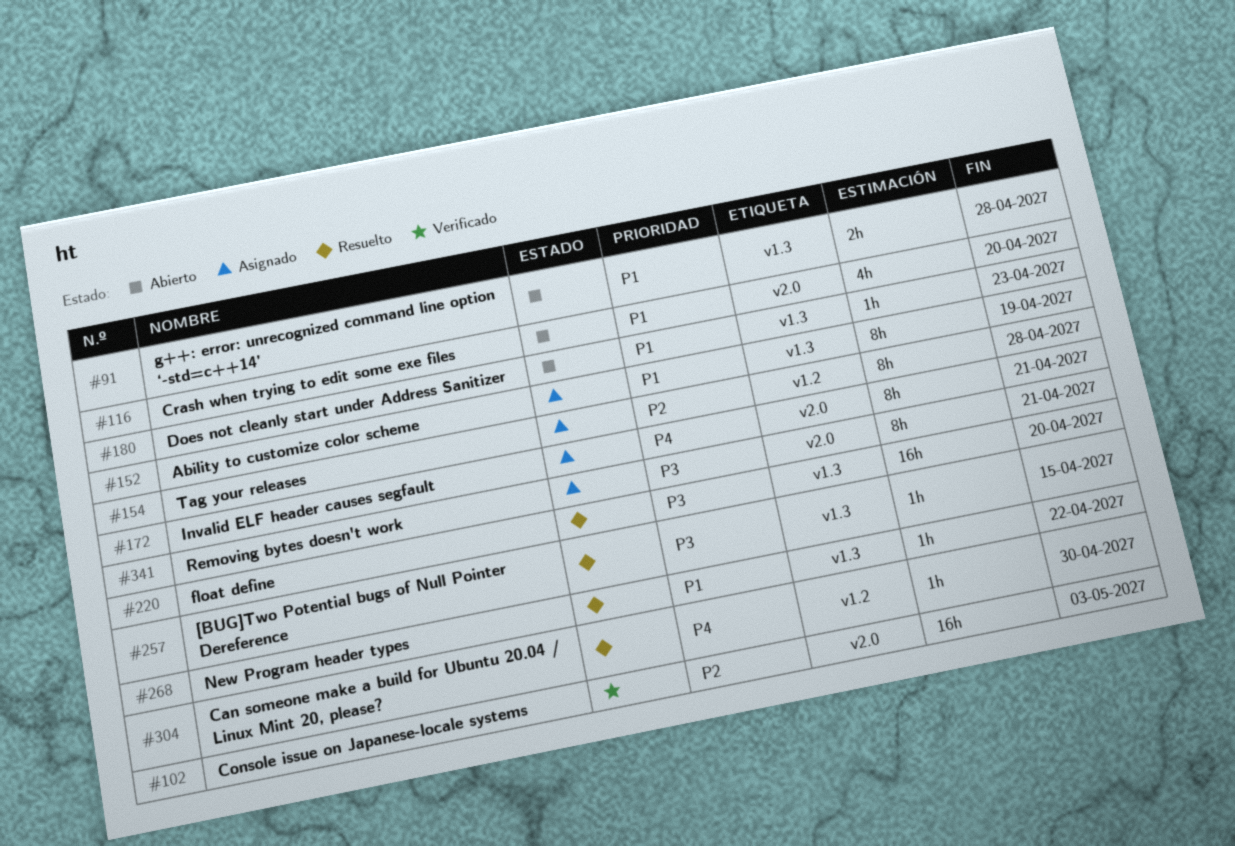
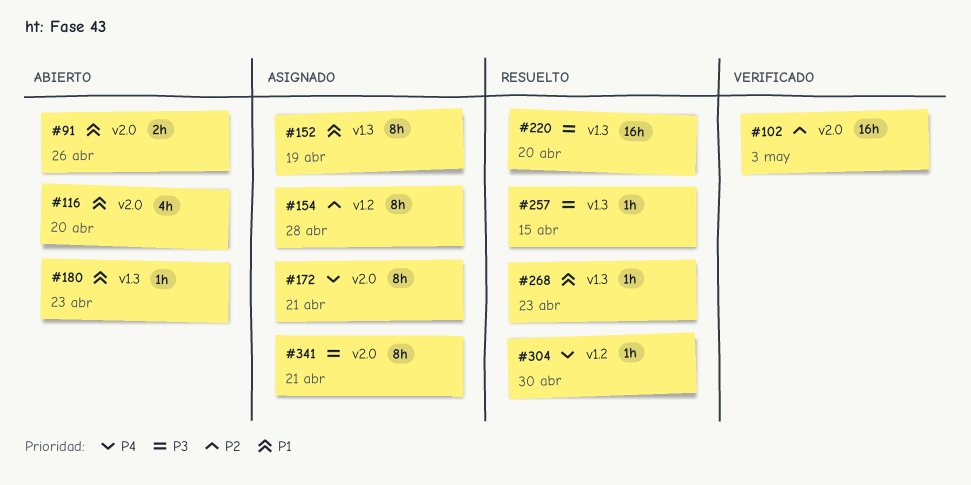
#91, label: v1.3 -> v2.0
#91, due: Apr 28 -> Apr 26
#268, due: Apr 22 -> Apr 23

